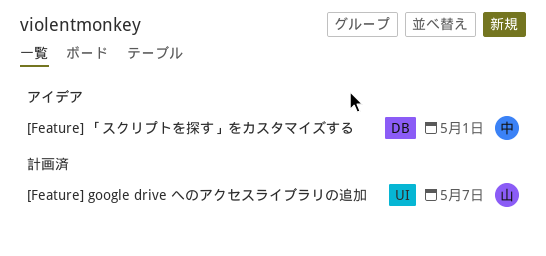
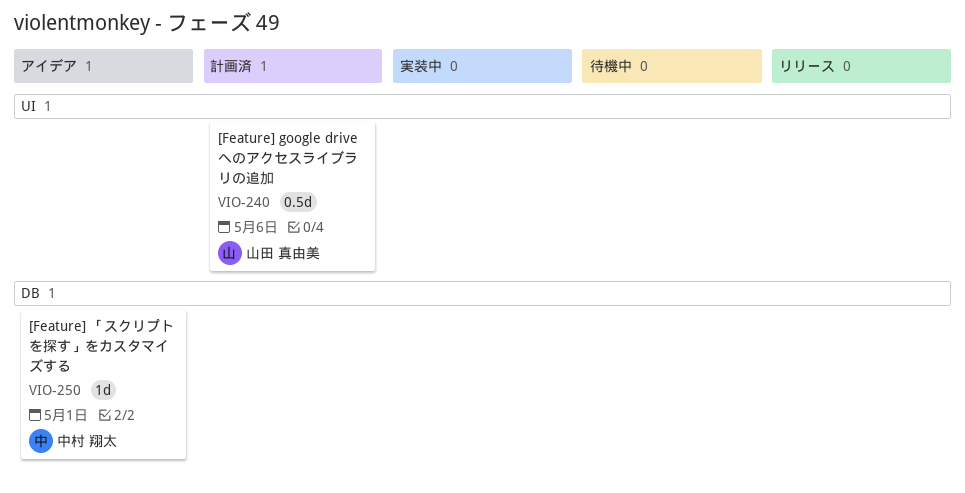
[Feature] google drive へのアクセスライブラリの追加, due: May 7 -> May 6

